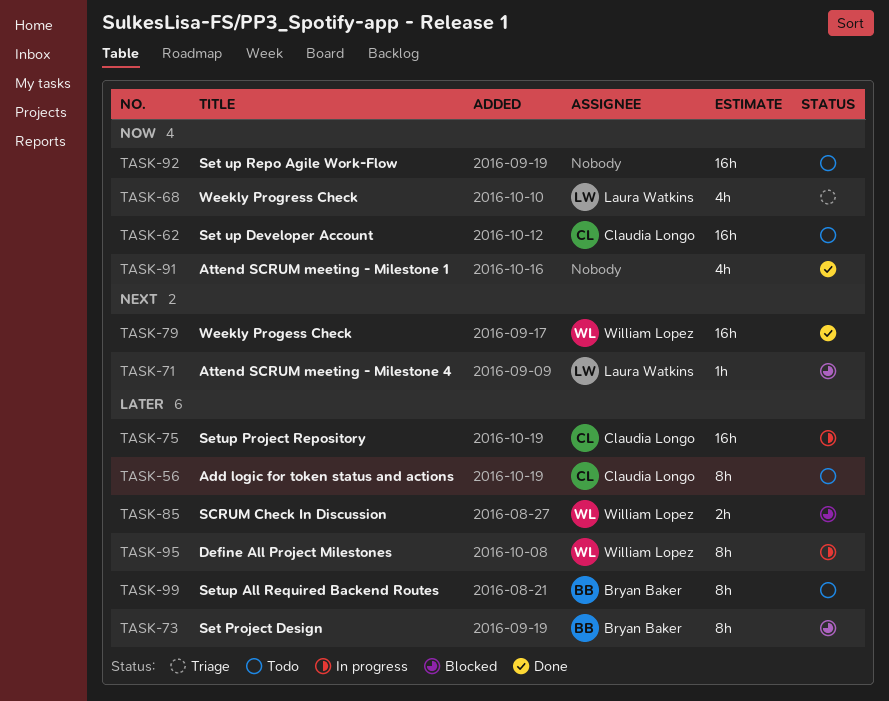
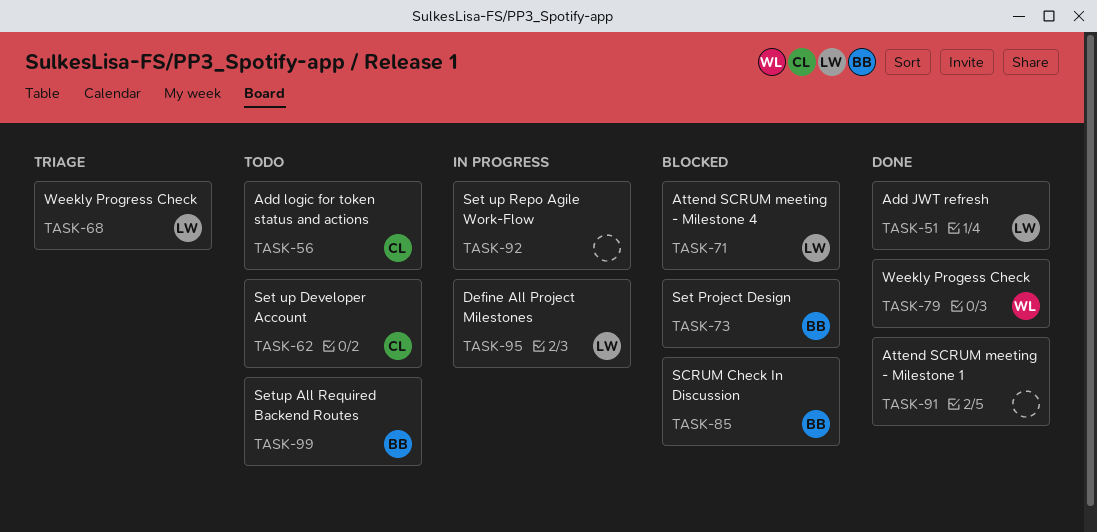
TASK-51: none -> present
TASK-75: present -> none
TASK-85, owner: William Lopez -> Bryan Baker
TASK-92, status: Todo -> In progress
TASK-95, owner: William Lopez -> Laura Watkins

